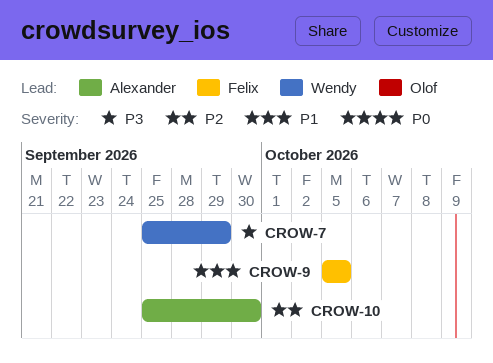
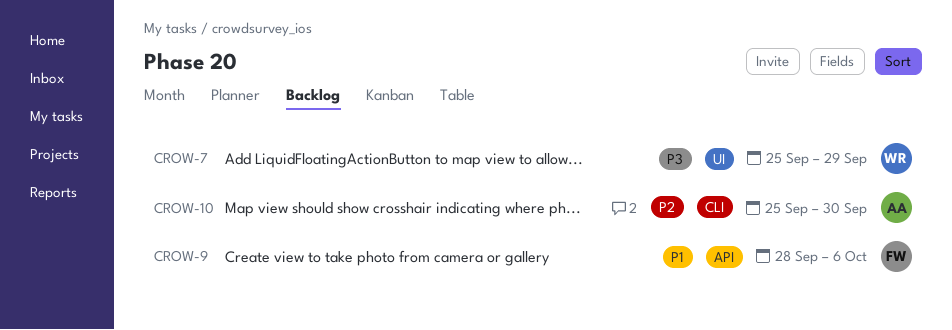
CROW-9, start: Oct 5 -> Sep 28
CROW-9, due: Oct 5 -> Oct 6

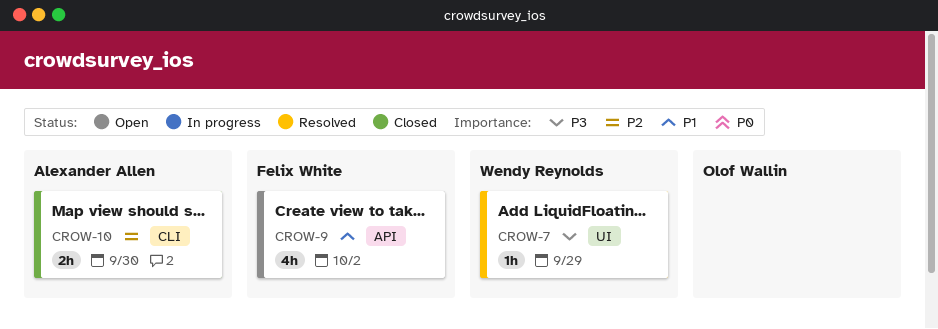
CROW-9, due: Oct 6 -> Oct 2

